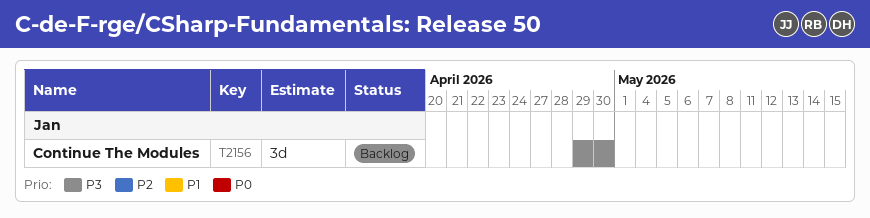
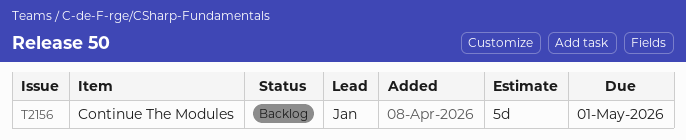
T2156, estimate: 3d -> 5d
T2156, due: Apr 30 -> May 1

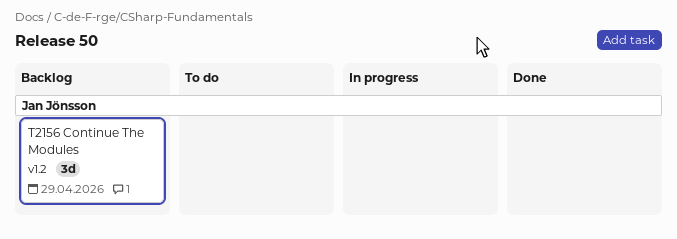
T2156, estimate: 5d -> 3d
T2156, due: May 1 -> Apr 29

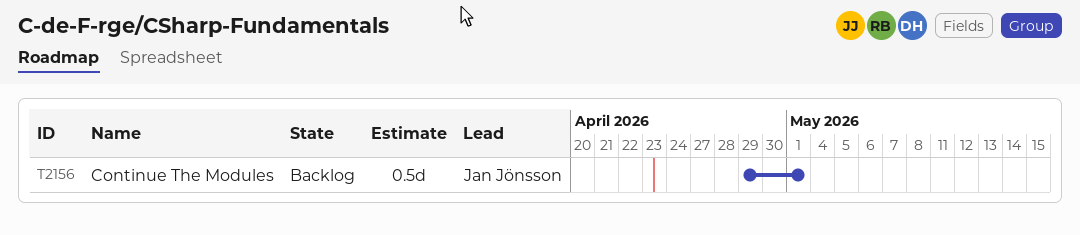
T2156, estimate: 3d -> 0.5d
T2156, due: Apr 29 -> May 1

